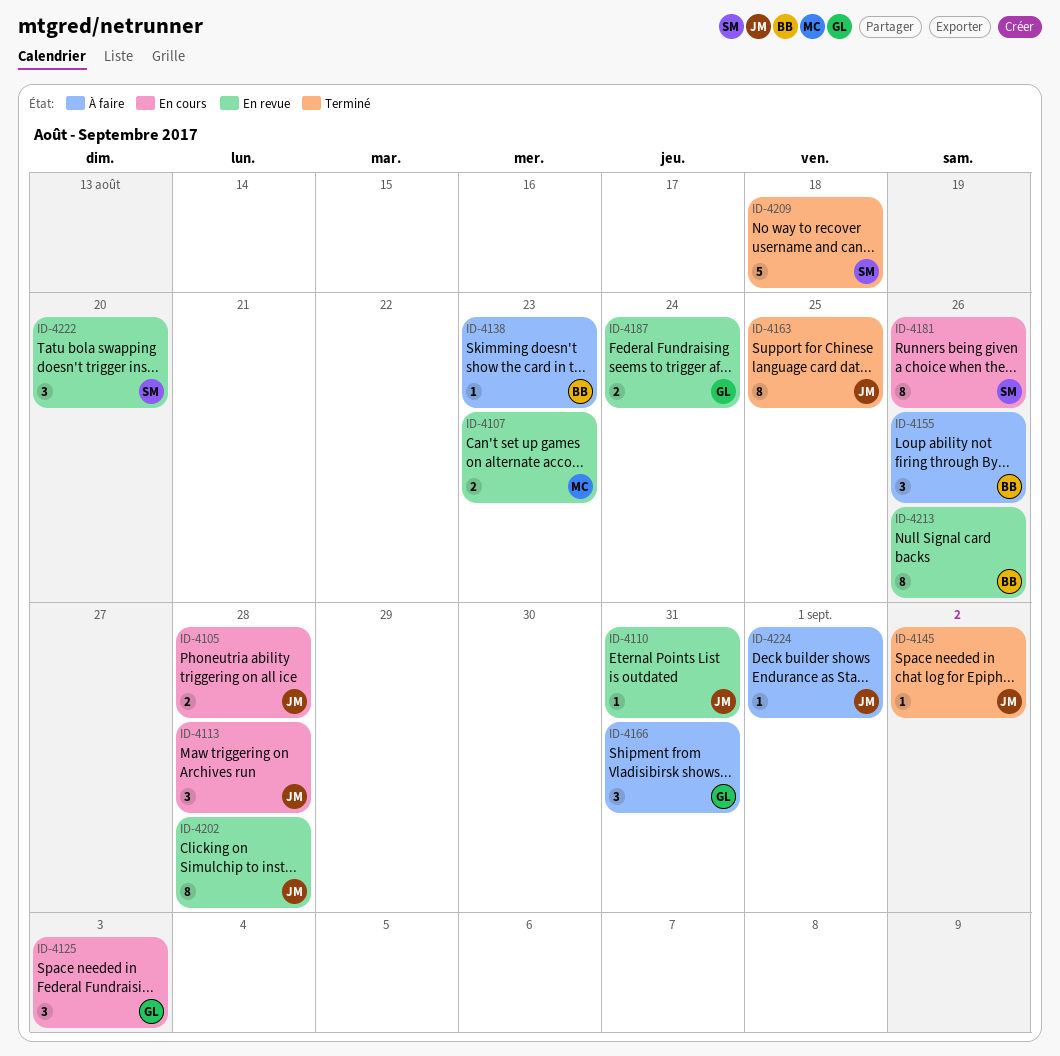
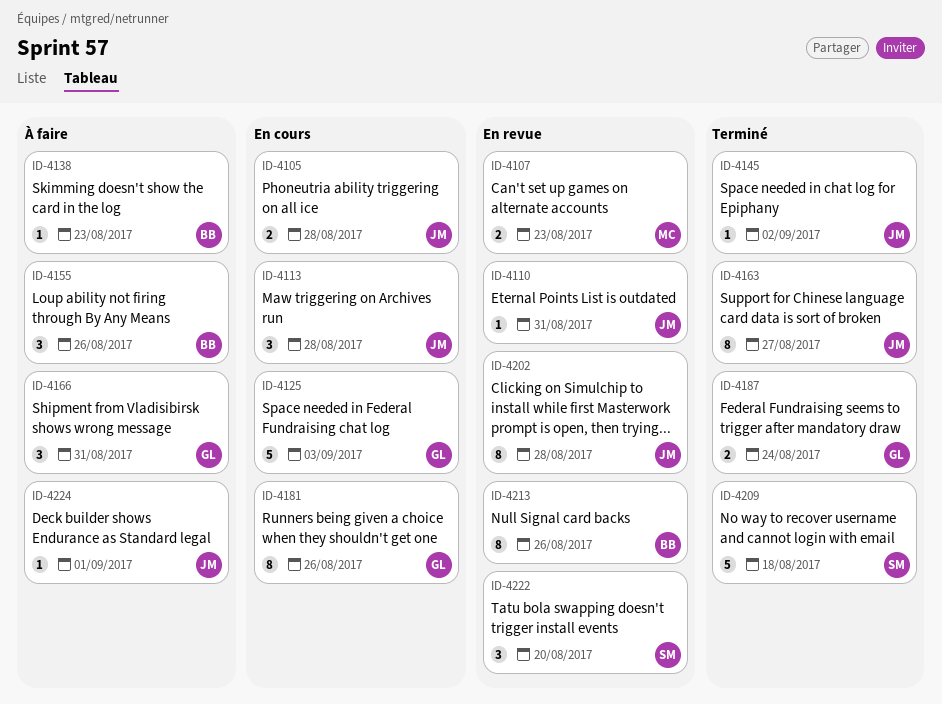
ID-4125, estimate: 3 -> 5
ID-4163, due: Aug 25 -> Aug 27
ID-4181, owner: SM -> GL
ID-4187, status: En revue -> Terminé

